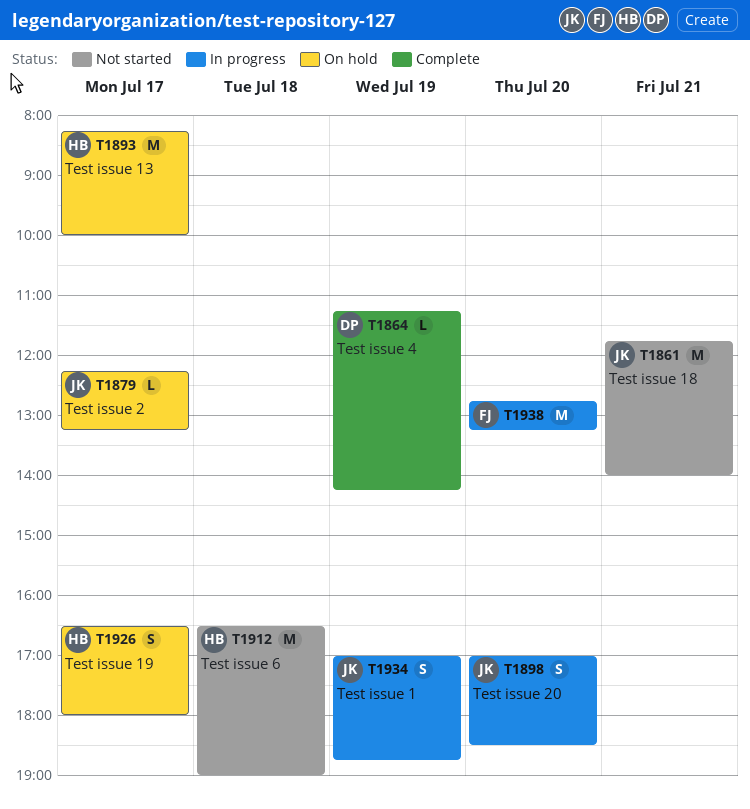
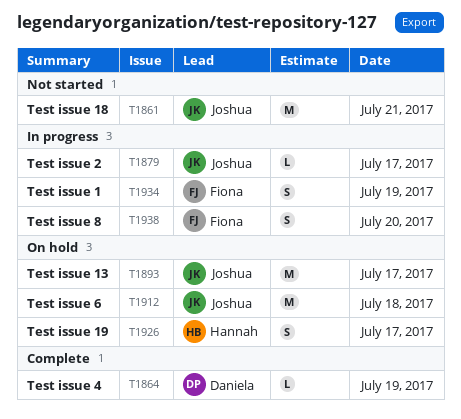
T1879, status: On hold -> In progress
T1893, owner: Hannah -> Joshua
T1898: present -> none
T1912, status: Not started -> On hold
T1912, owner: Hannah -> Joshua
T1934, owner: Joshua -> Fiona
T1938, estimate: M -> S

